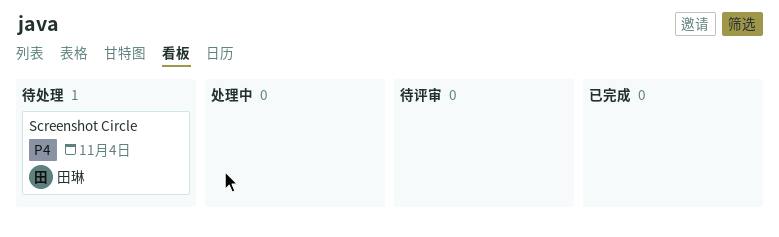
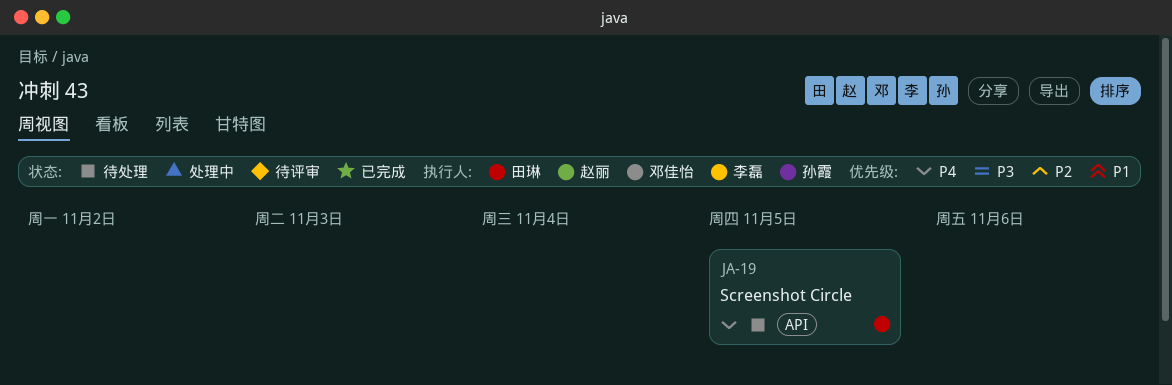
Screenshot Circle, due: Nov 4 -> Nov 5

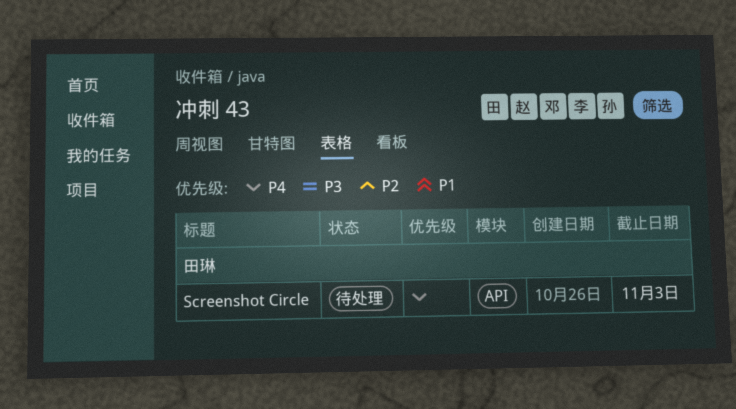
Screenshot Circle, due: Nov 5 -> Nov 3

